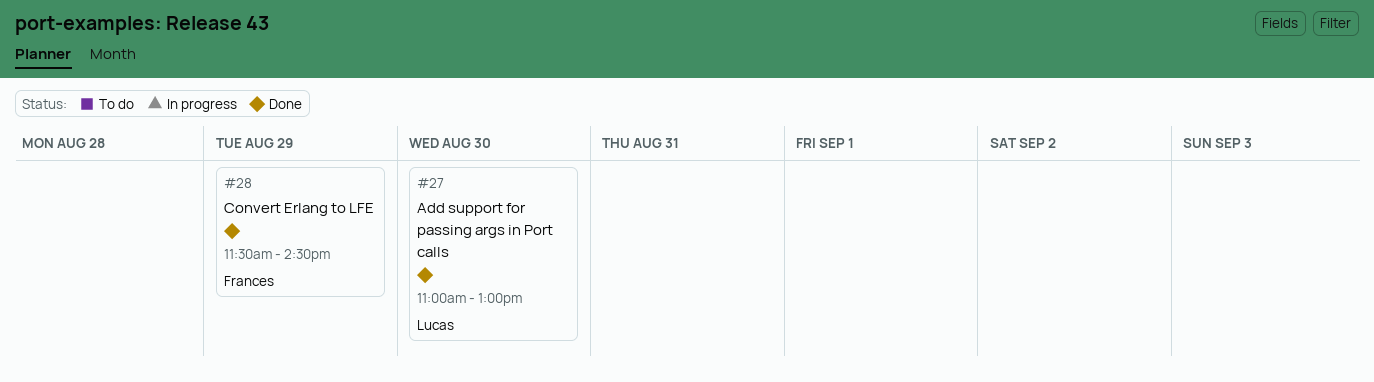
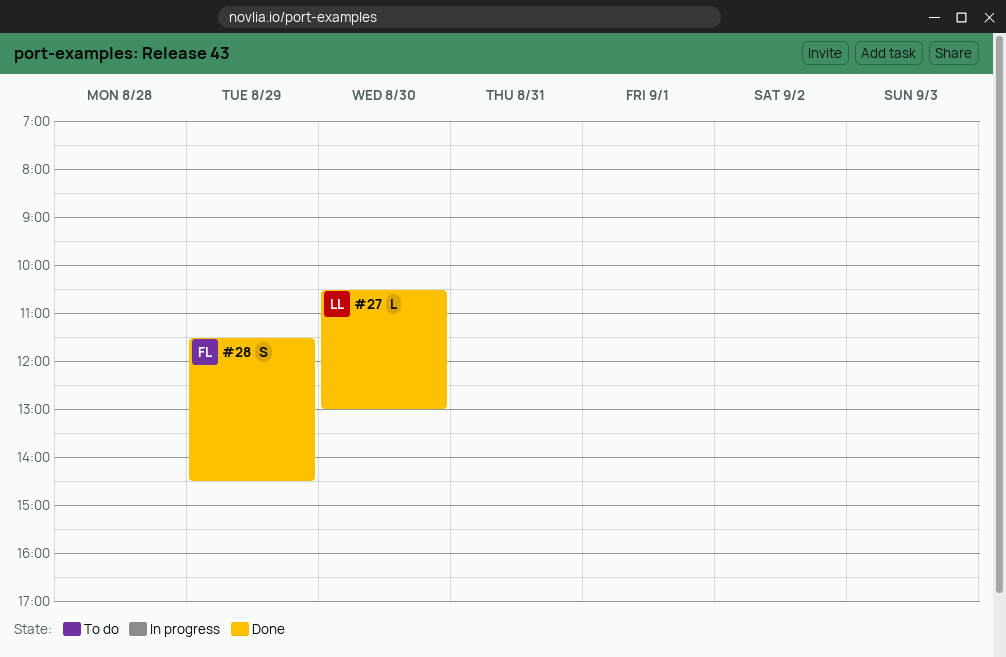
#27, begins: 11:00 -> 10:30

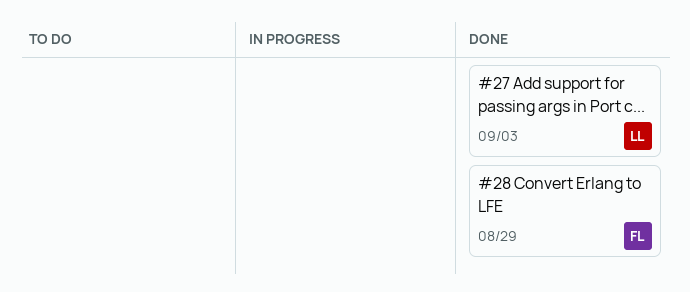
#27, day: Aug 30 -> Sep 3

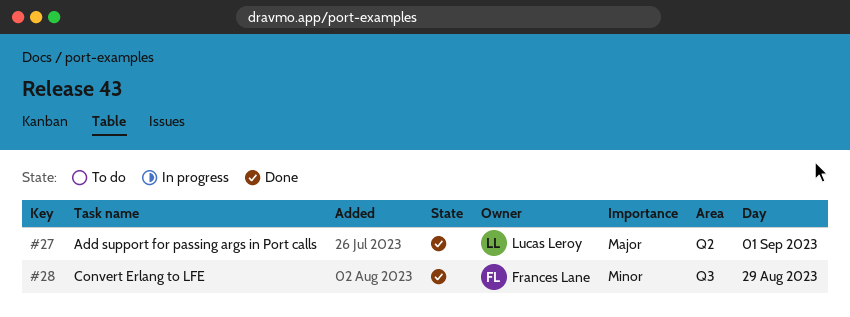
#27, day: Sep 3 -> Sep 1

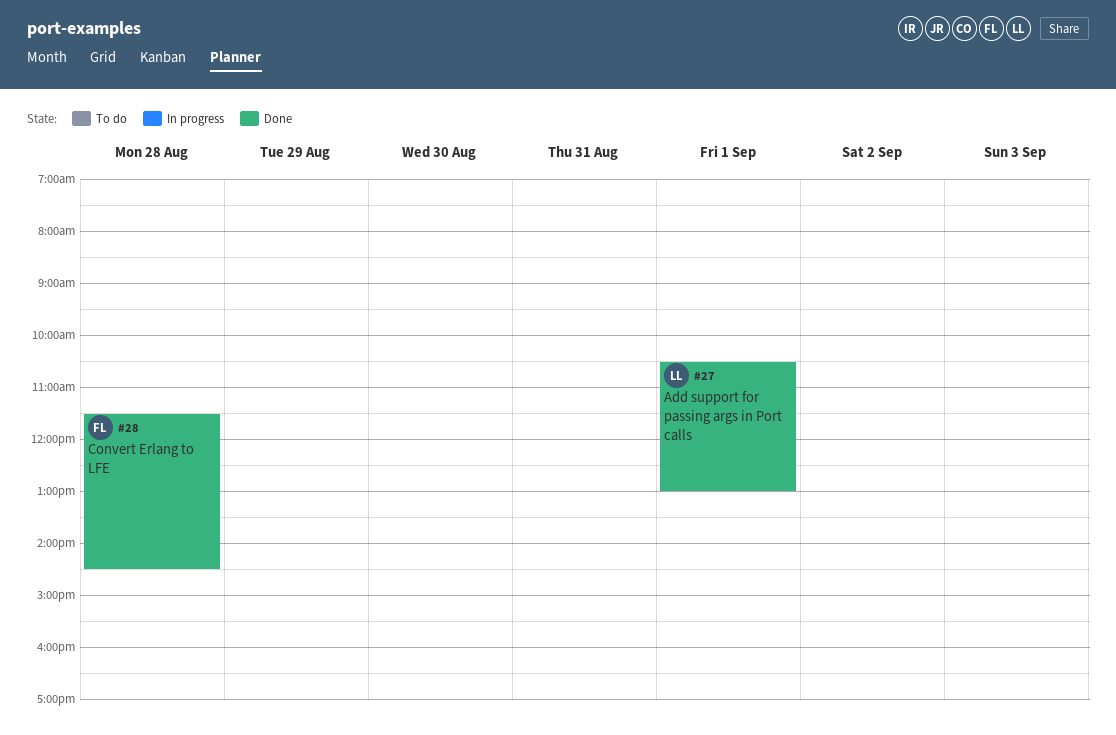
#28, day: Aug 29 -> Aug 28

